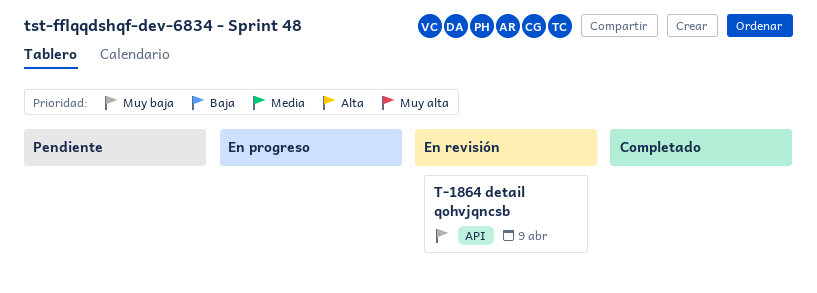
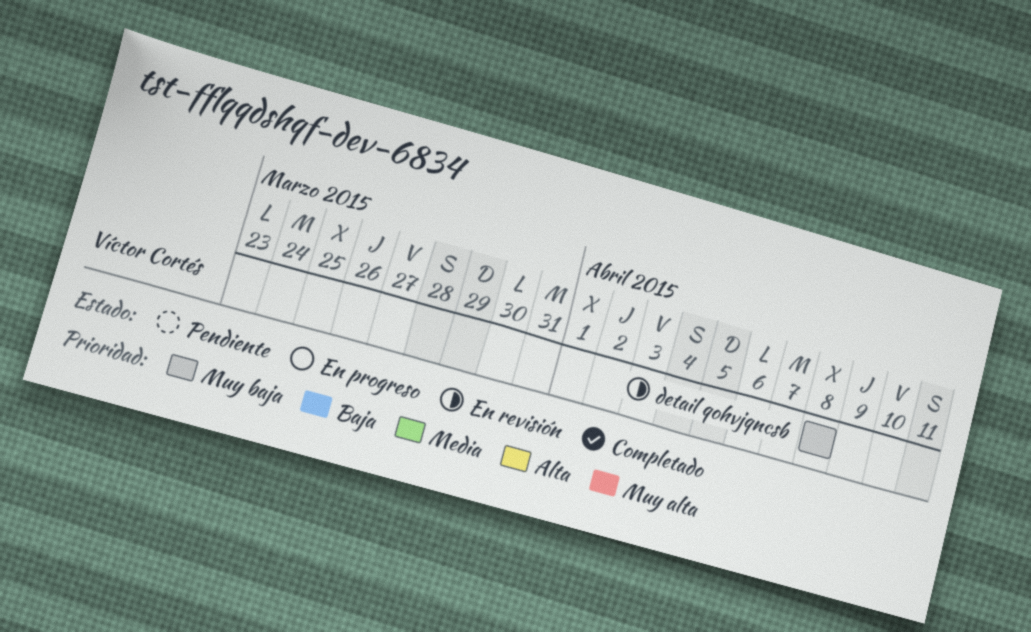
detail qohvjqncsb, due: Apr 9 -> Apr 8

